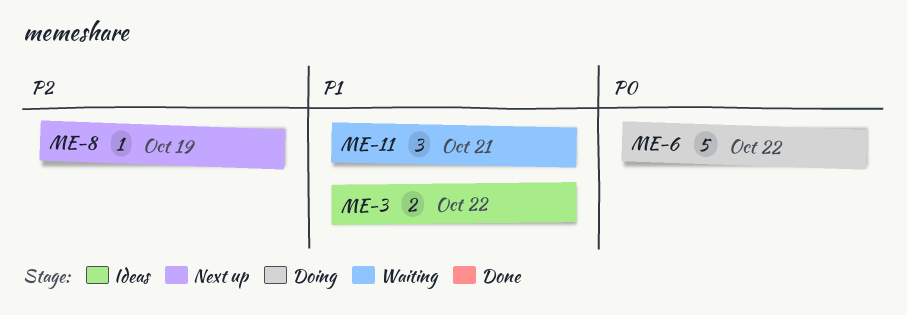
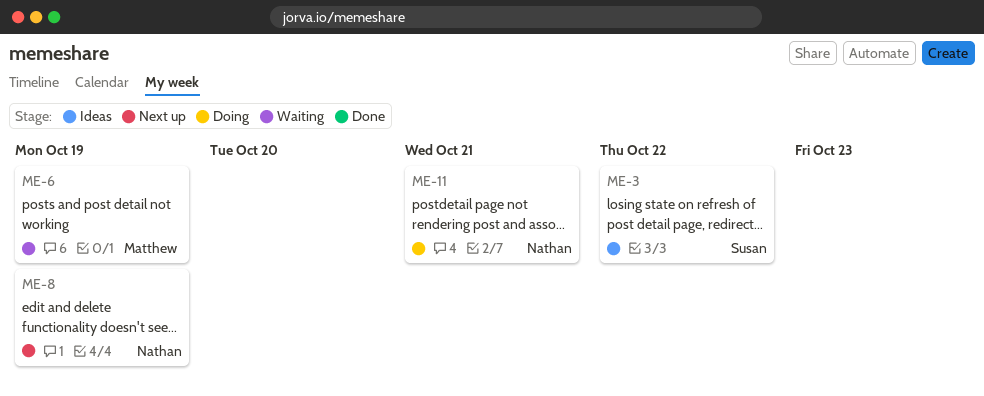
ME-6, status: Doing -> Waiting
ME-6, due: Oct 22 -> Oct 19
ME-11, status: Waiting -> Doing

